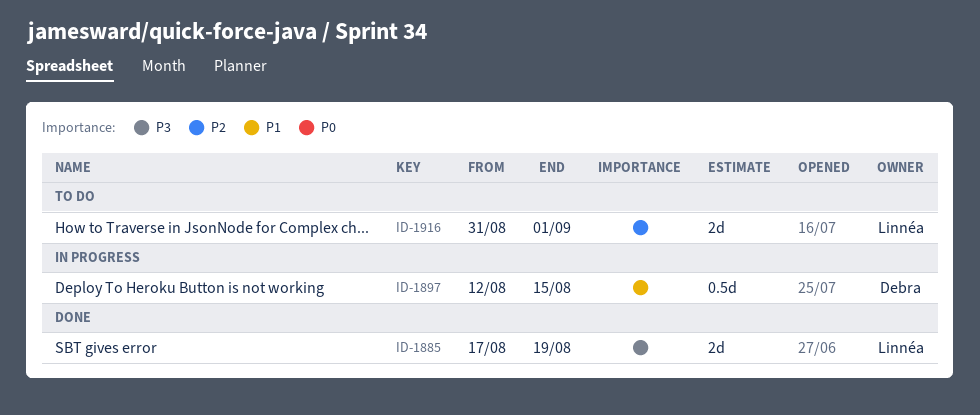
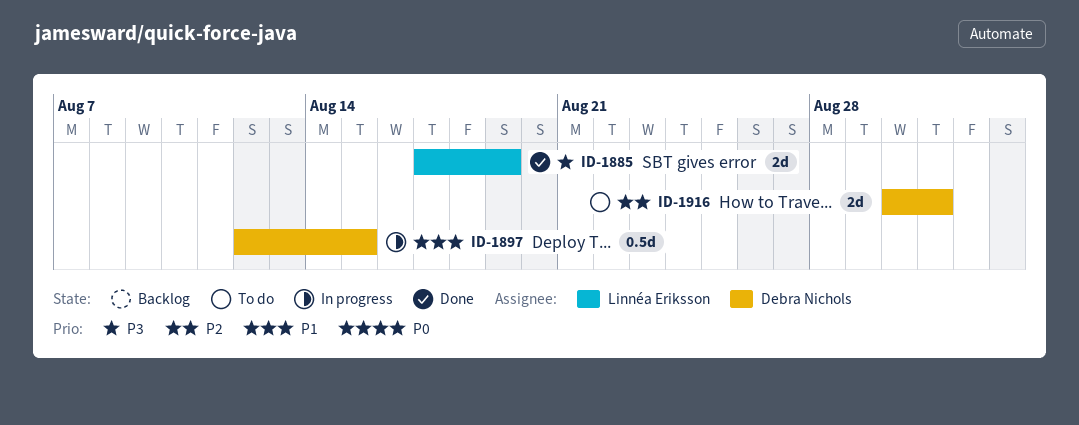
ID-1916, owner: Linnéa Eriksson -> Debra Nichols
ID-1916, start: Aug 31 -> Aug 30
ID-1916, due: Sep 1 -> Aug 31

